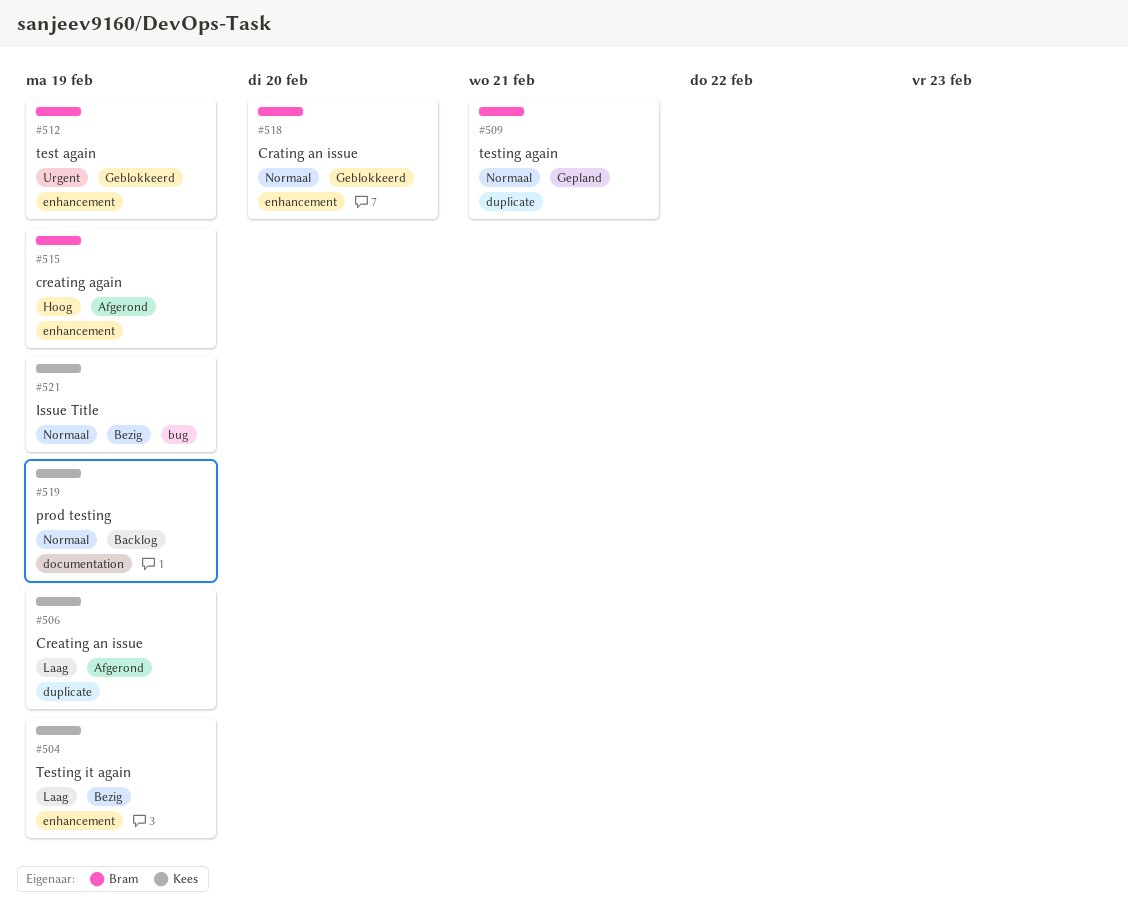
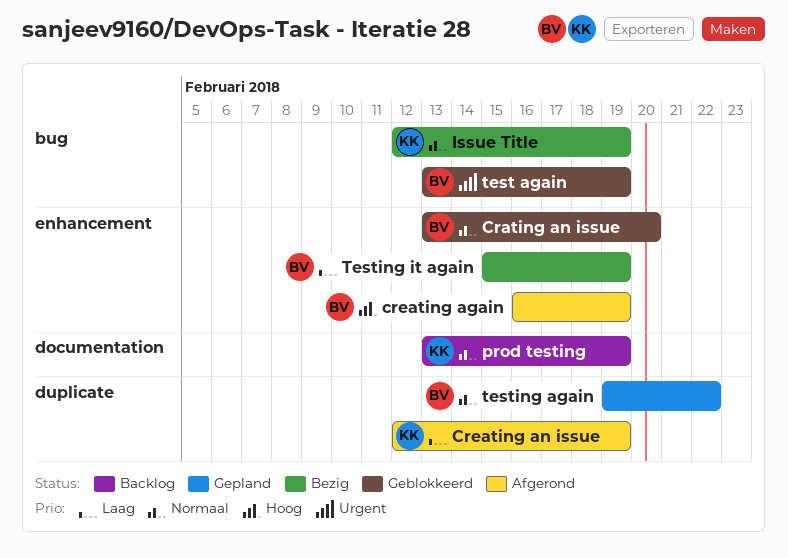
test again, label: enhancement -> bug
testing again, due: Feb 21 -> Feb 22
Testing it again, owner: Kees -> Bram

